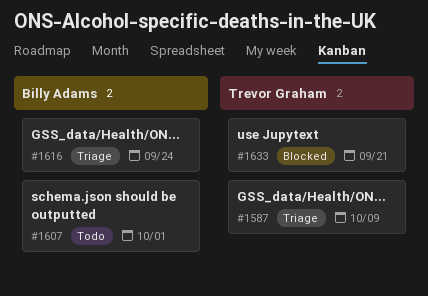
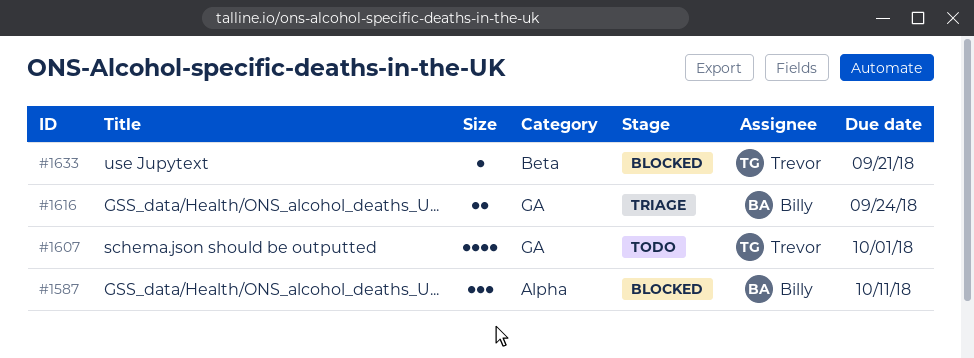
#1587, status: Triage -> Blocked
#1587, owner: Trevor Graham -> Billy Adams
#1587, due: Oct 9 -> Oct 11
#1607, owner: Billy Adams -> Trevor Graham

